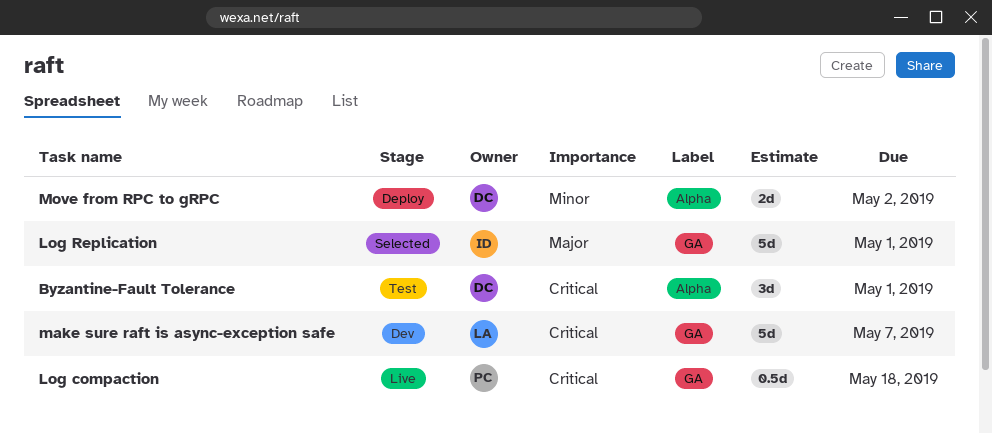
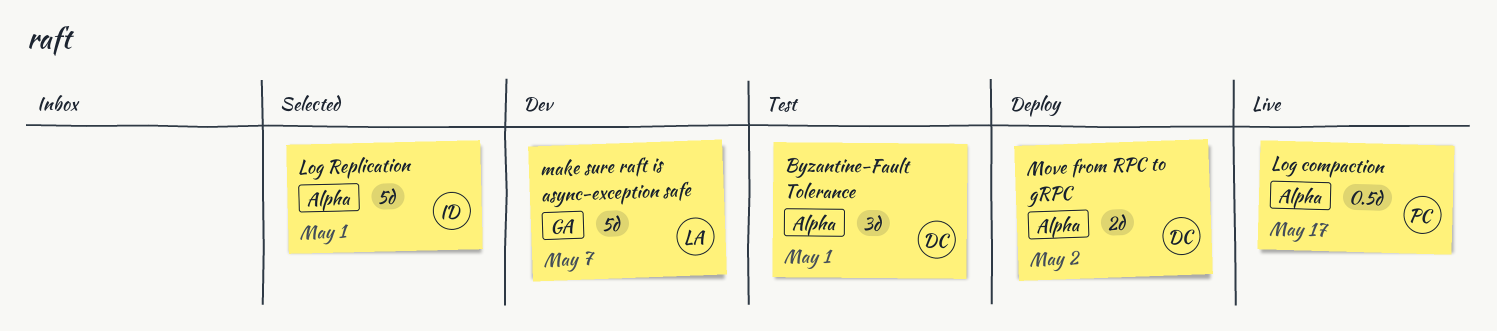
Log compaction, label: GA -> Alpha
Log compaction, due: May 18 -> May 17
Log Replication, label: GA -> Alpha

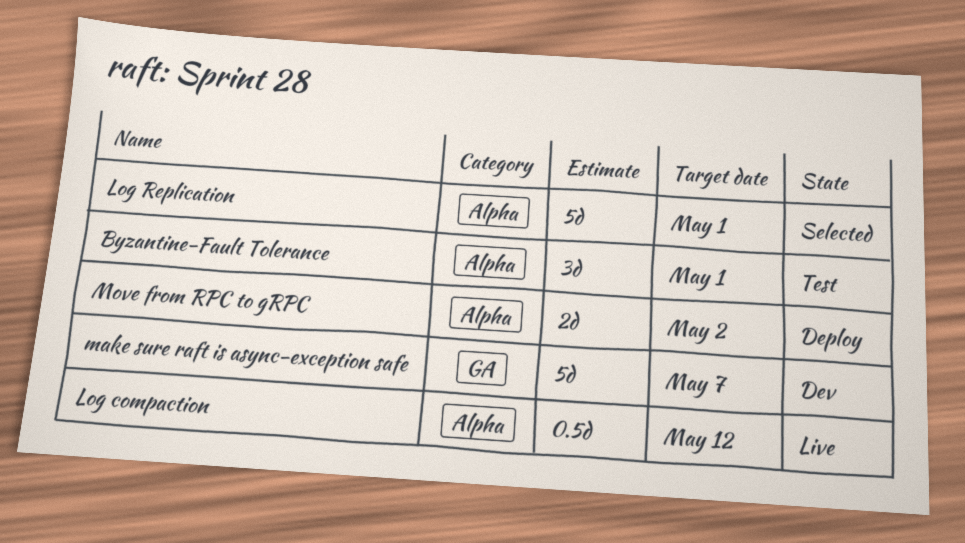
Log compaction, due: May 17 -> May 12

